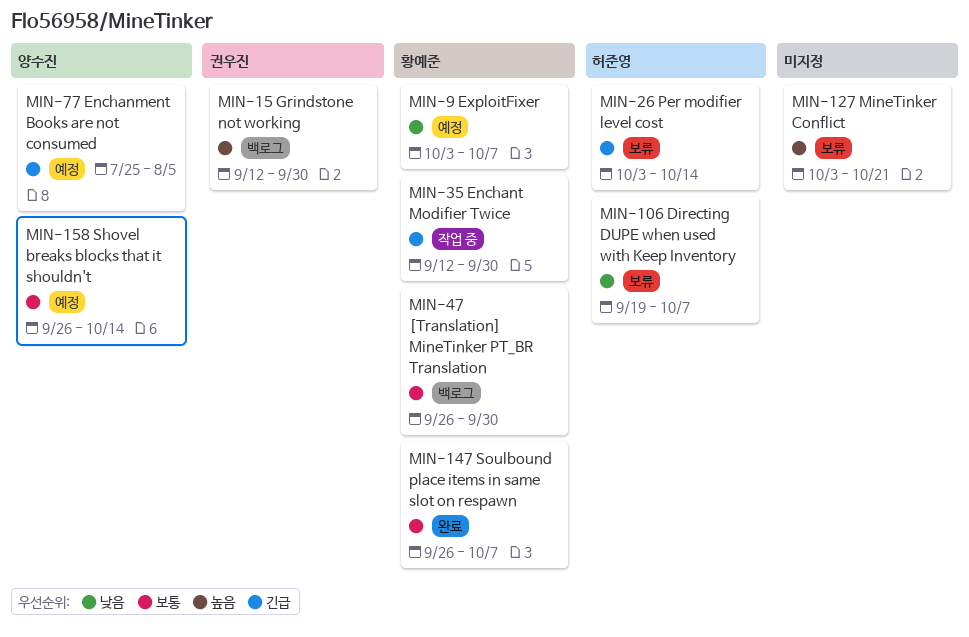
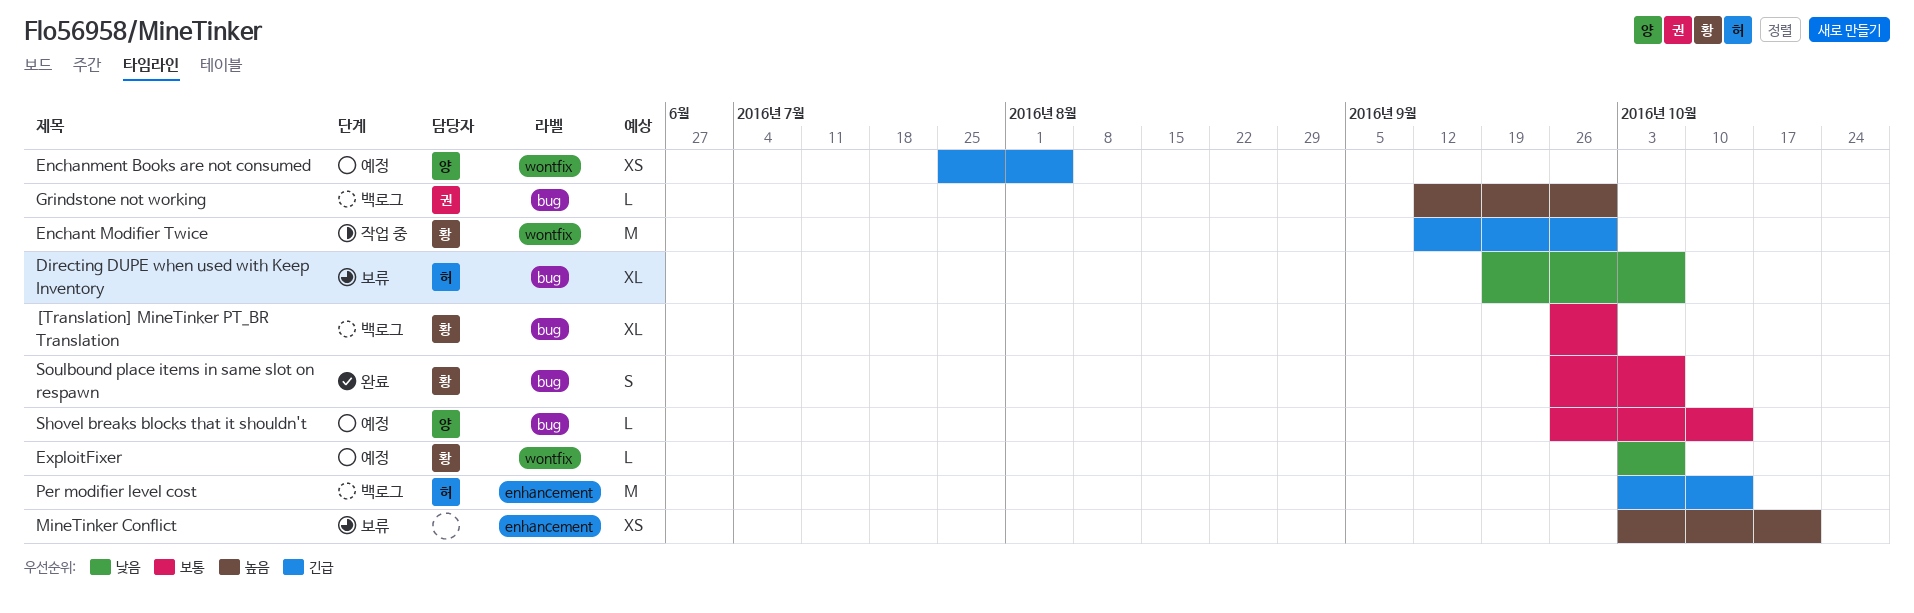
Per modifier level cost, status: 보류 -> 백로그

